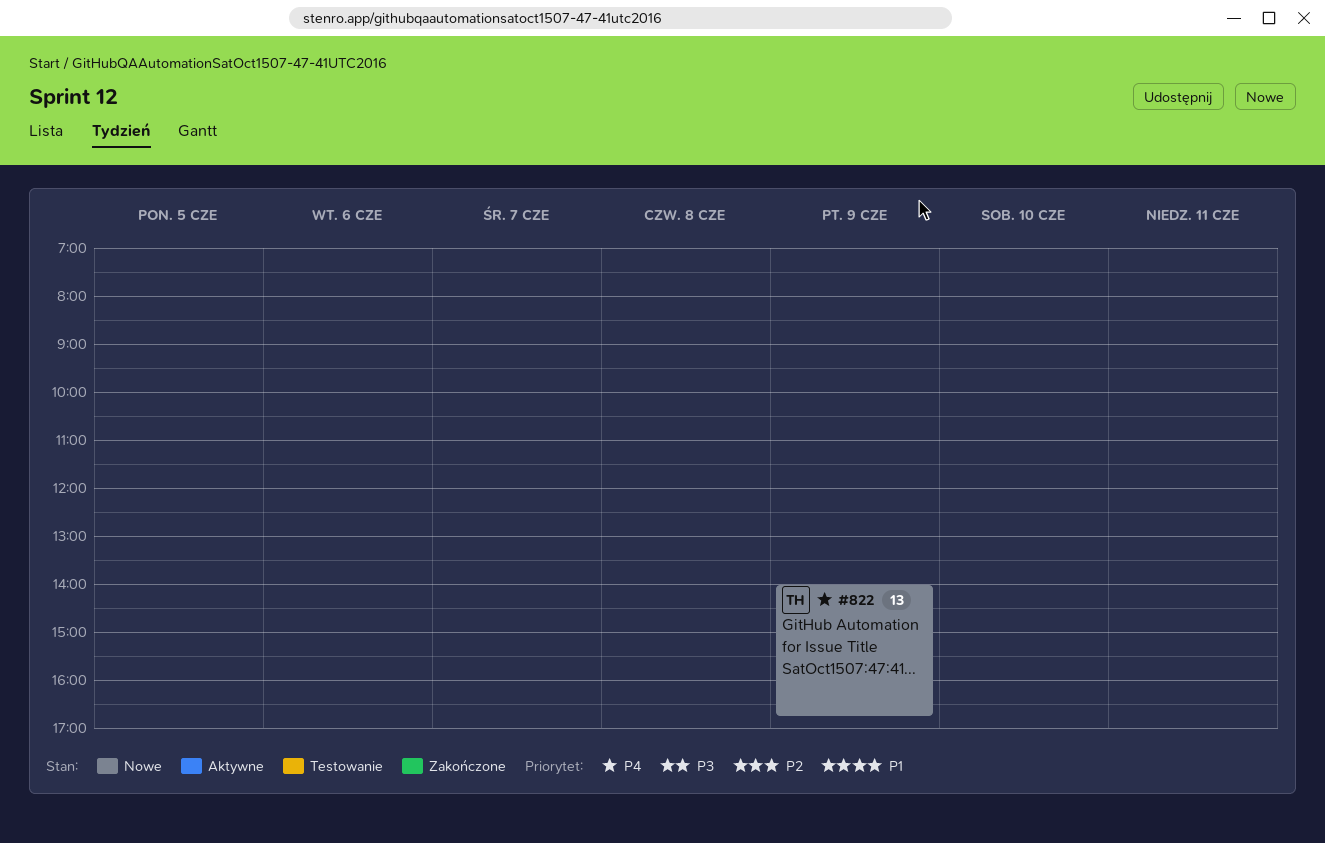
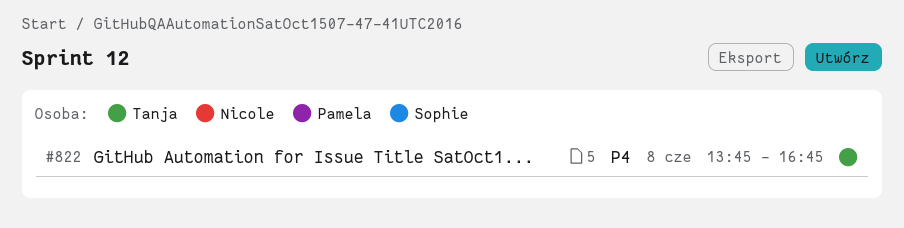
#822, day: Jun 9 -> Jun 8
#822, begins: 14:00 -> 13:45

